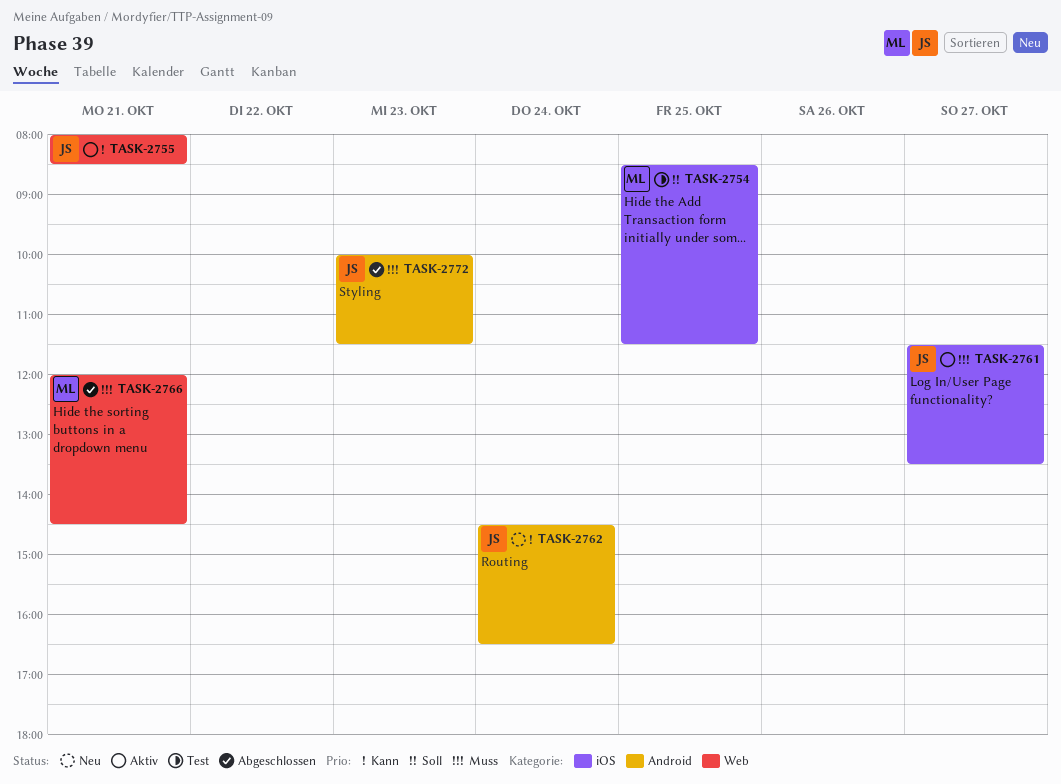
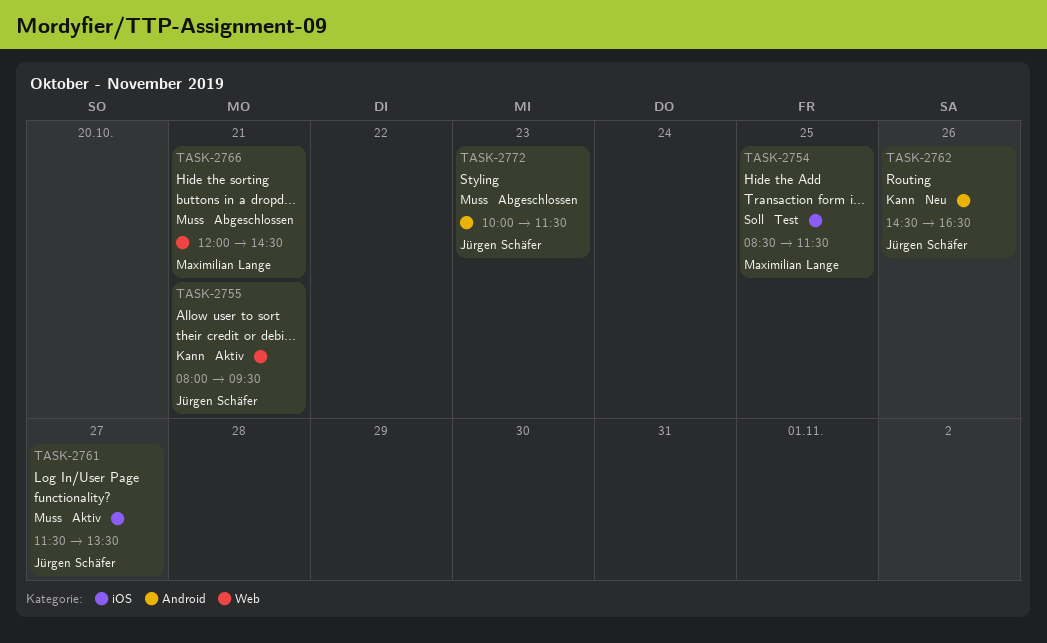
TASK-2755, ends: 08:30 -> 09:30
TASK-2762, day: Oct 24 -> Oct 26

